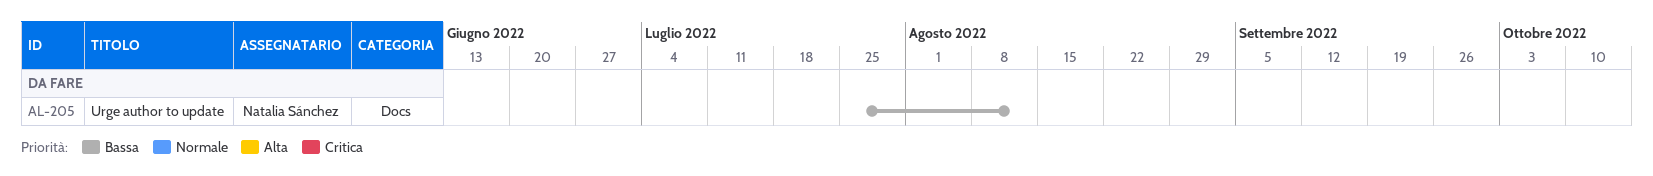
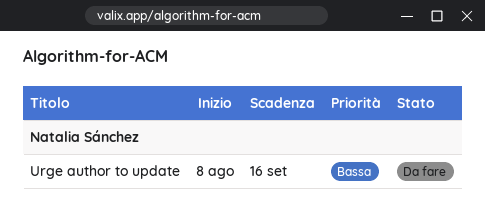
Urge author to update, start: Jul 25 -> Aug 8
Urge author to update, due: Aug 12 -> Sep 16

